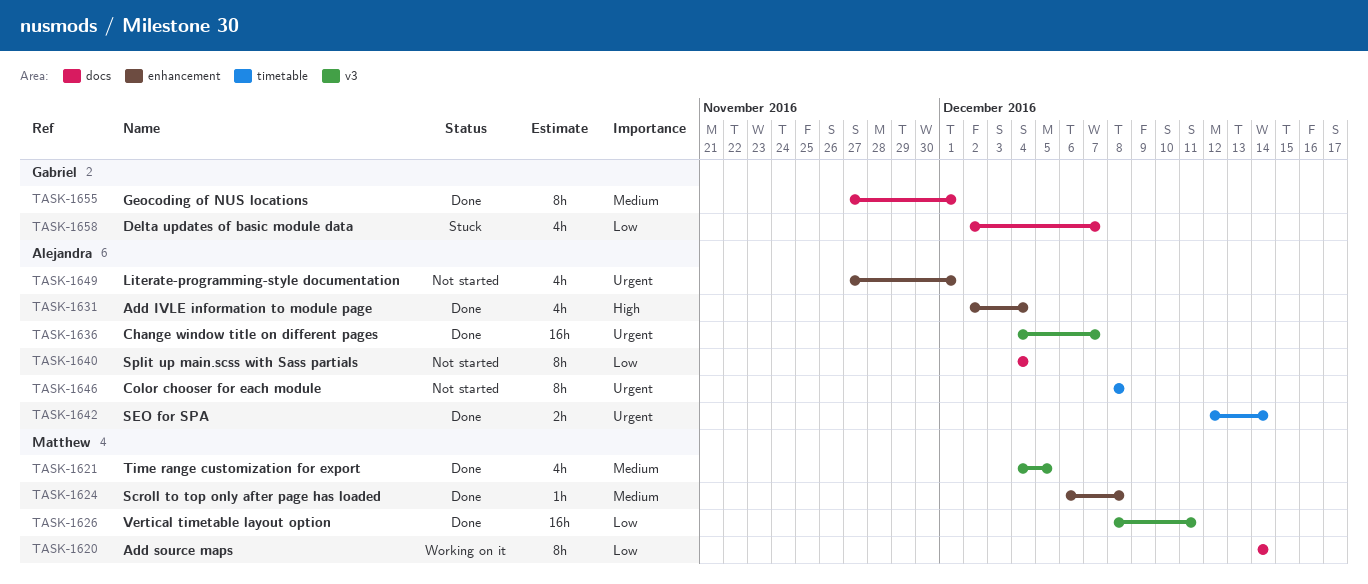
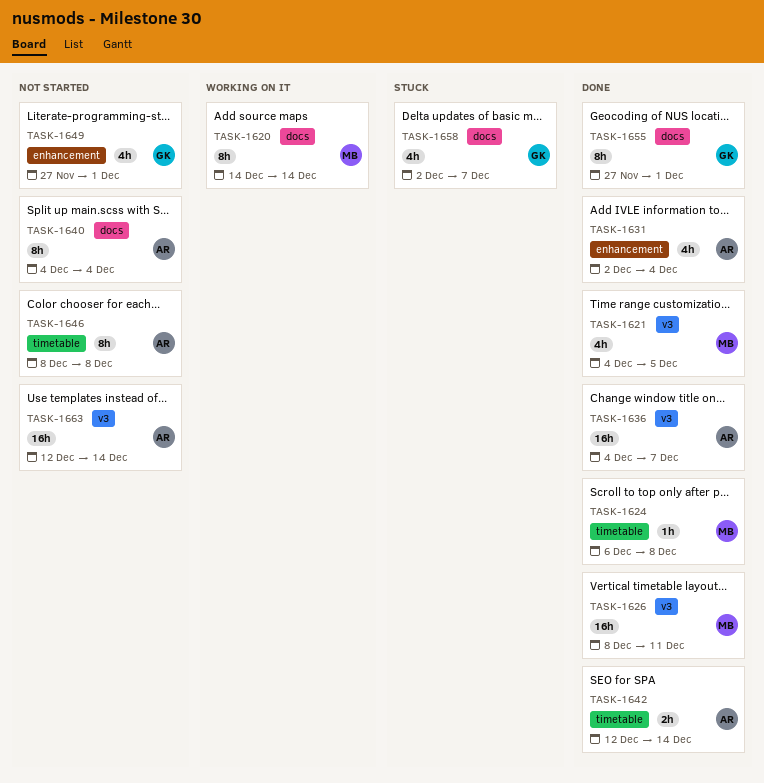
TASK-1624, label: enhancement -> timetable
TASK-1649, owner: Alejandra -> Gabriel
TASK-1663: none -> present

